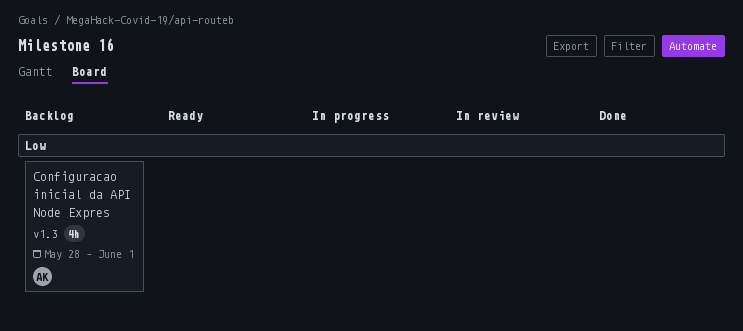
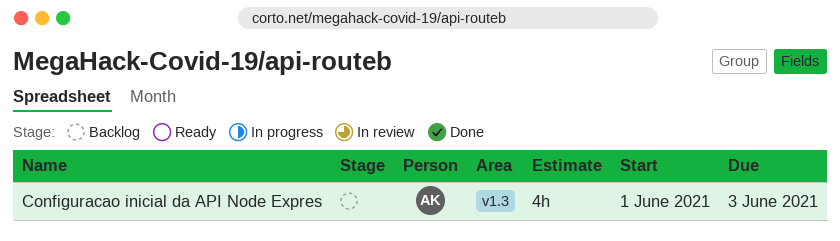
Configuracao inicial da API Node Expres, start: May 28 -> Jun 1
Configuracao inicial da API Node Expres, due: Jun 1 -> Jun 3

